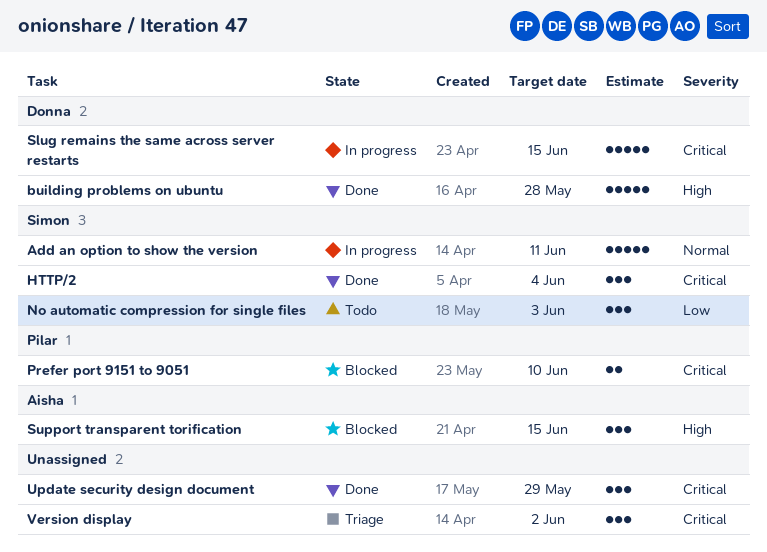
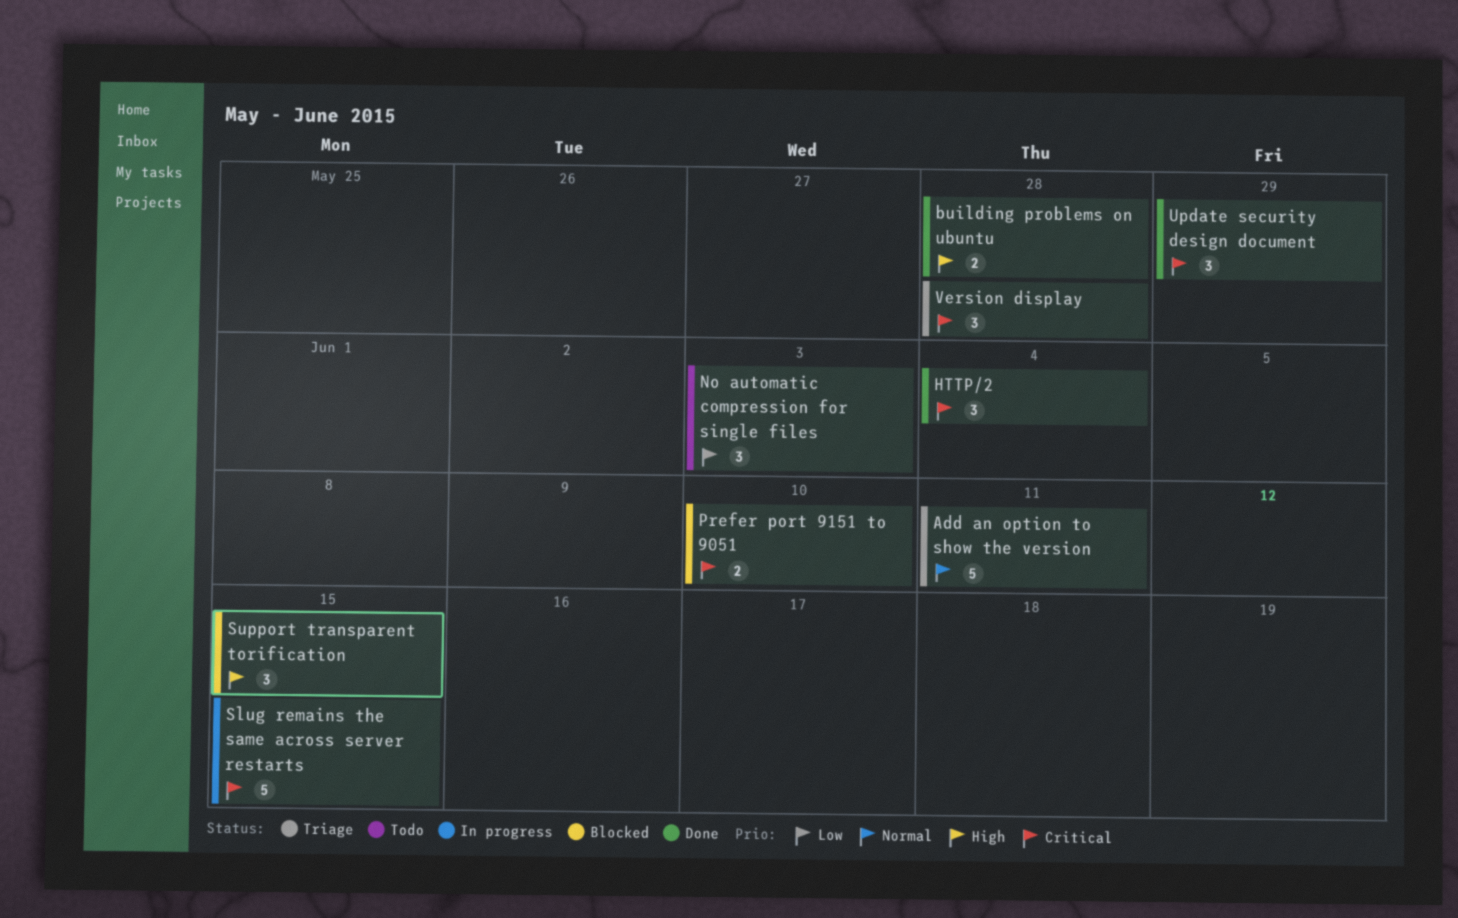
Add an option to show the version, status: In progress -> Triage
building problems on ubuntu, estimate: 5 -> 2
Version display, due: Jun 2 -> May 28

